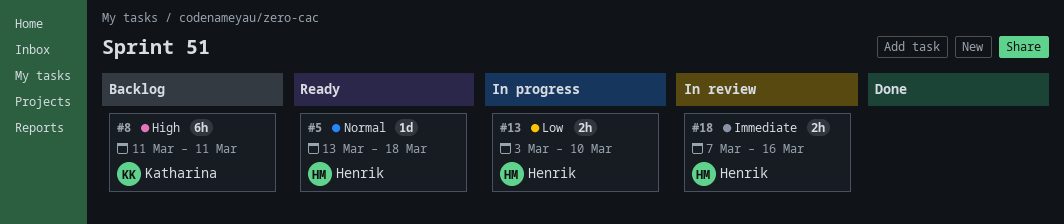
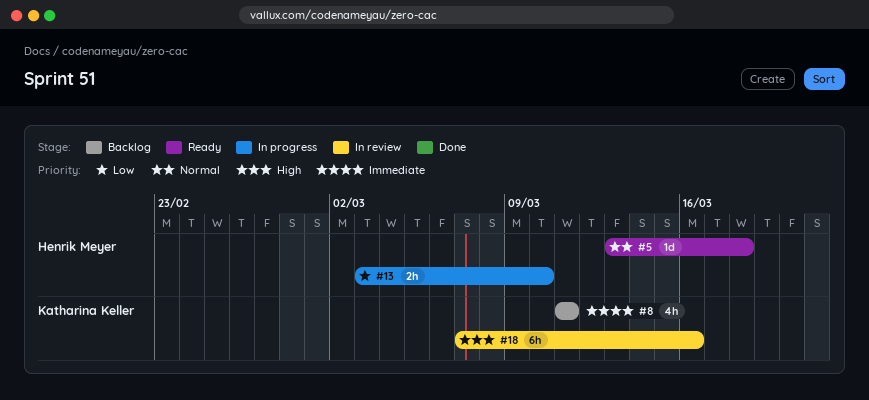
#8, priority: High -> Immediate
#8, estimate: 6h -> 4h
#18, owner: Henrik Meyer -> Katharina Keller
#18, priority: Immediate -> High
#18, estimate: 2h -> 6h

